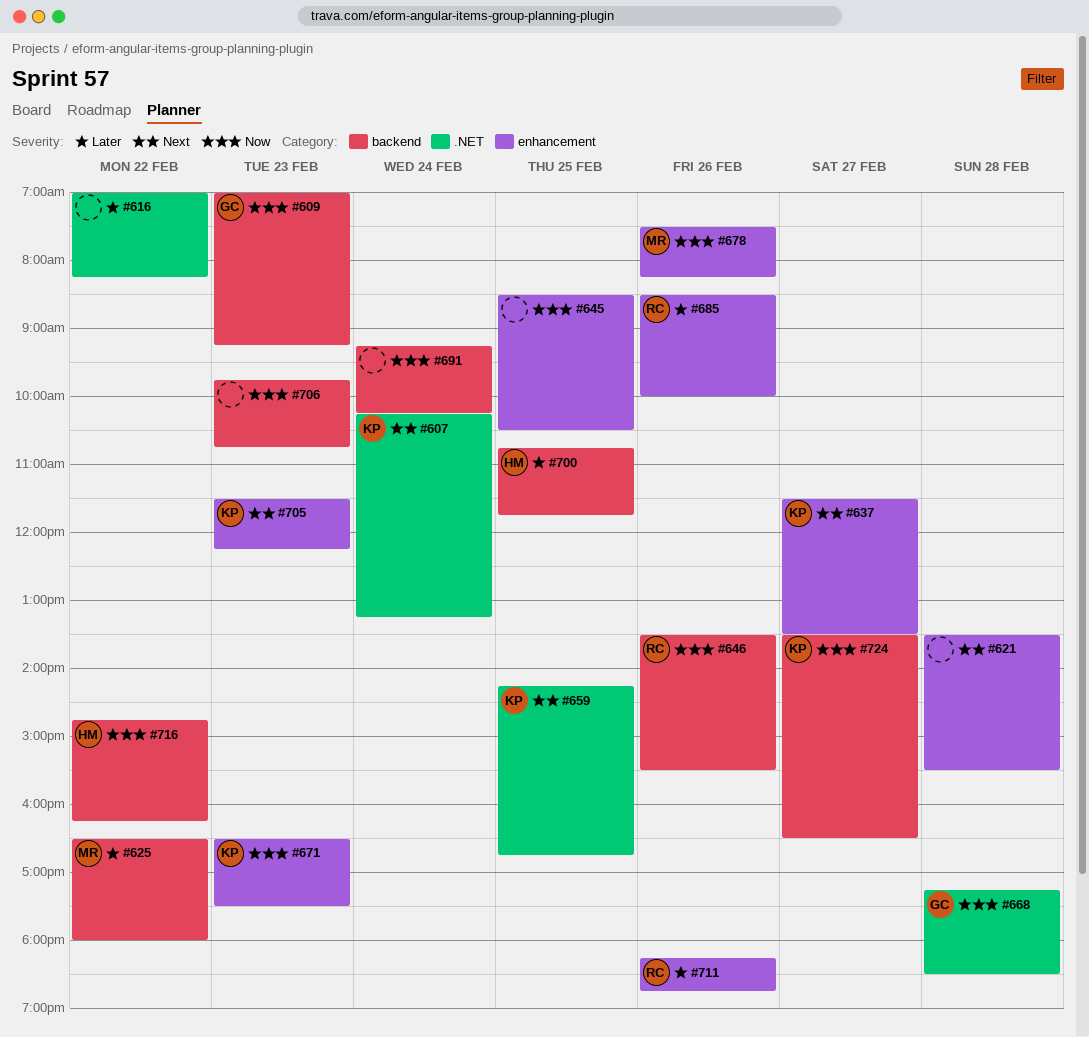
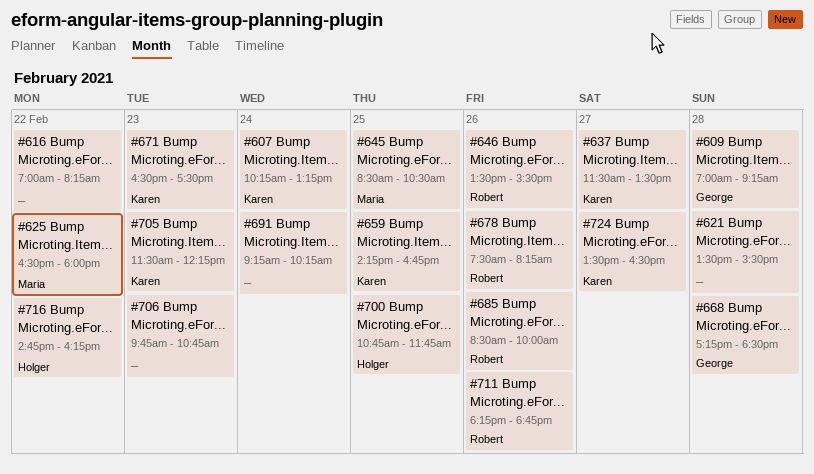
#609, day: Feb 23 -> Feb 28
#645, owner: none -> Maria
#678, owner: Maria -> Robert

